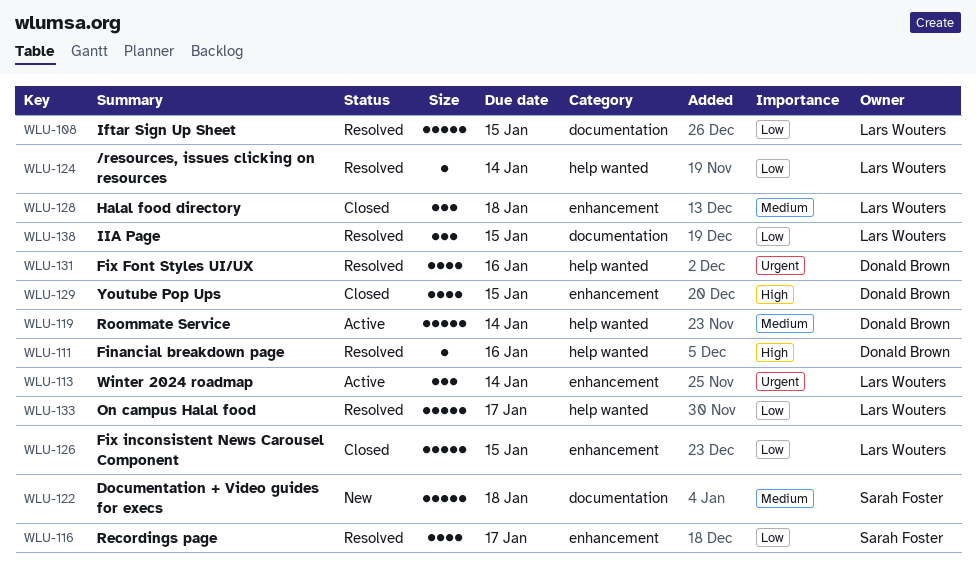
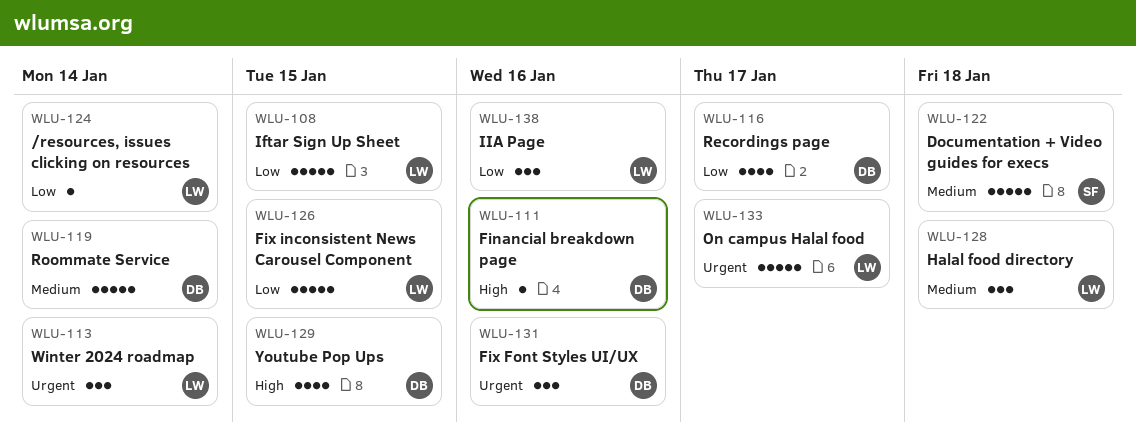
WLU-116, owner: Sarah Foster -> Donald Brown
WLU-131, estimate: 4 -> 3
WLU-133, priority: Low -> Urgent
WLU-138, due: Jan 15 -> Jan 16

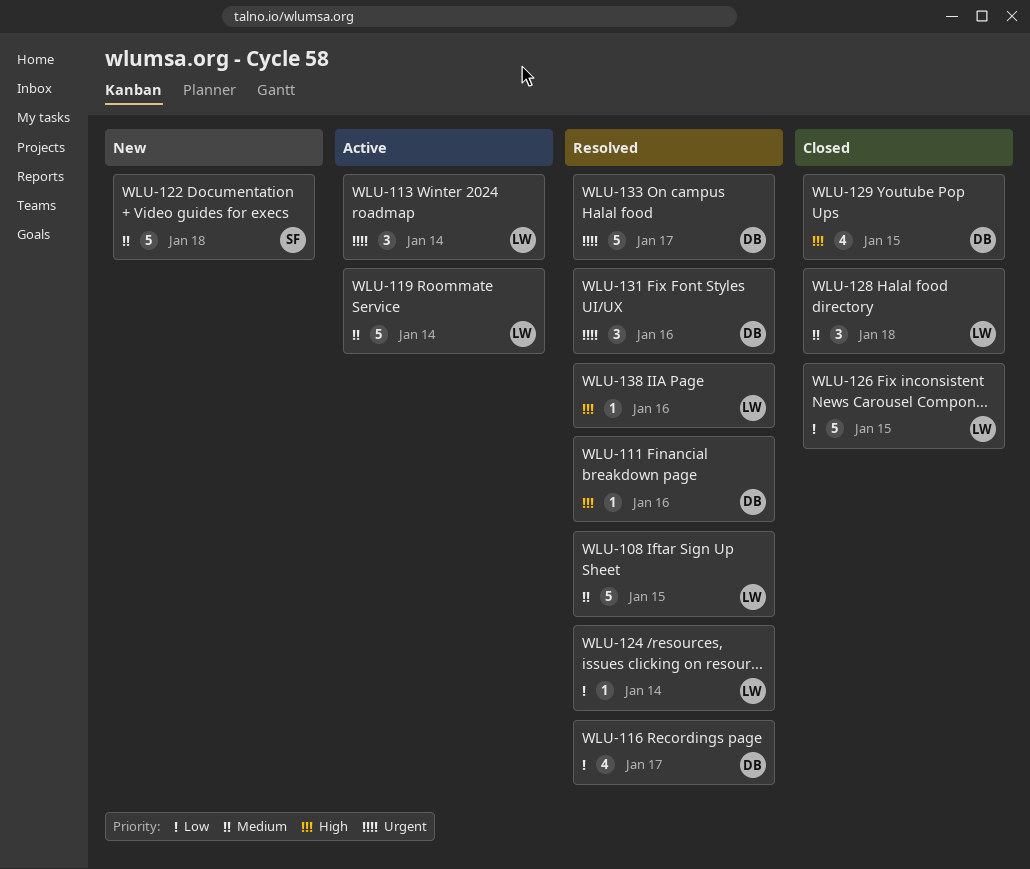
WLU-108, priority: Low -> Medium
WLU-119, owner: DB -> LW
WLU-133, owner: LW -> DB
WLU-138, priority: Low -> High
WLU-138, estimate: 3 -> 1

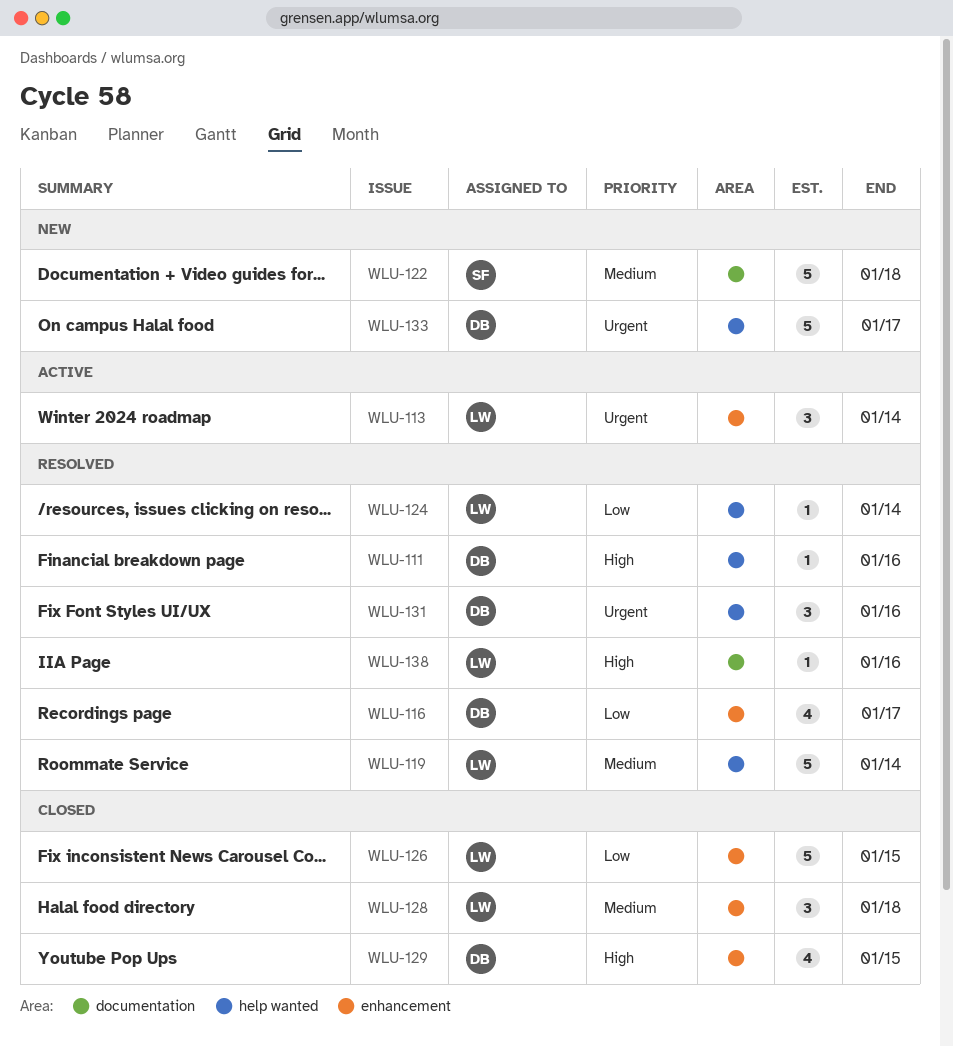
WLU-108: present -> none
WLU-119, status: Active -> Resolved
WLU-133, status: Resolved -> New

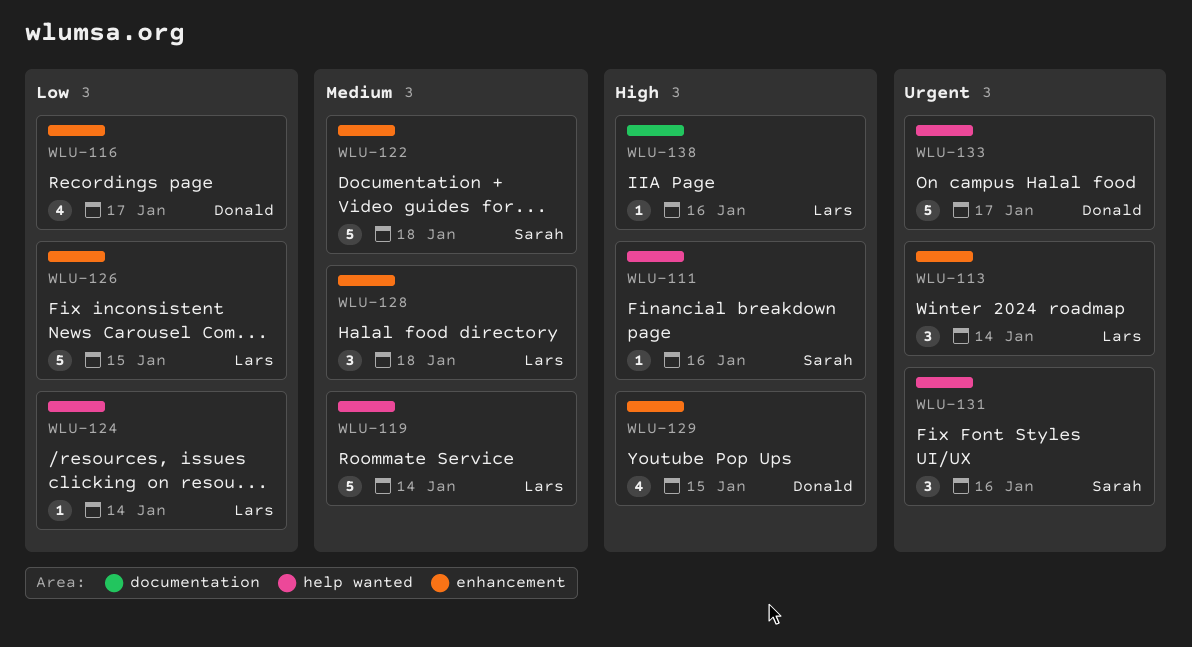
WLU-111, owner: Donald -> Sarah
WLU-122, label: documentation -> enhancement
WLU-131, owner: Donald -> Sarah

